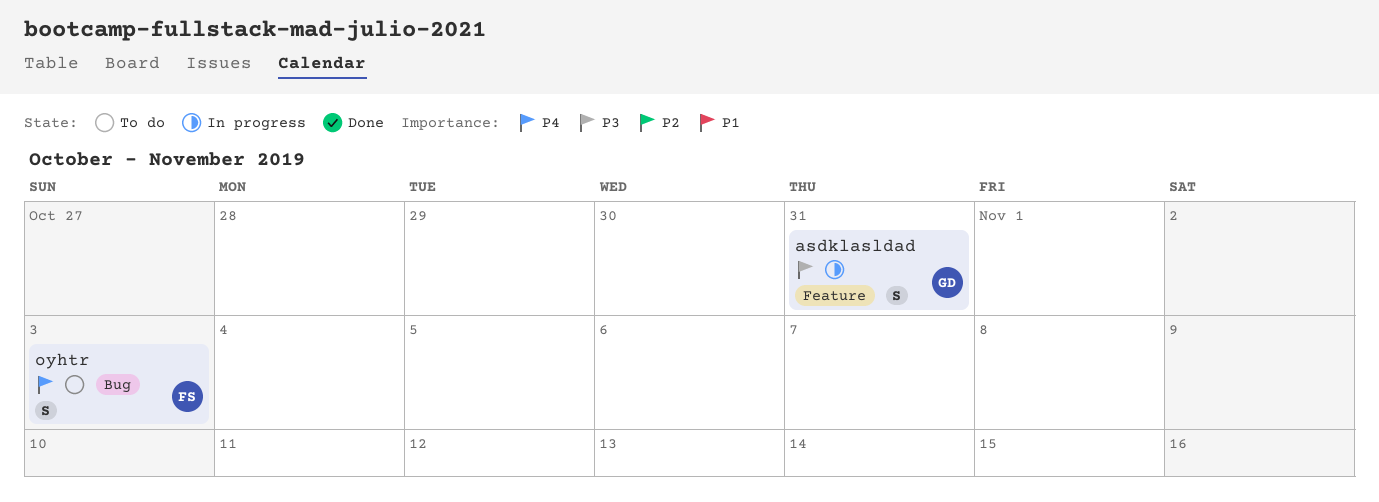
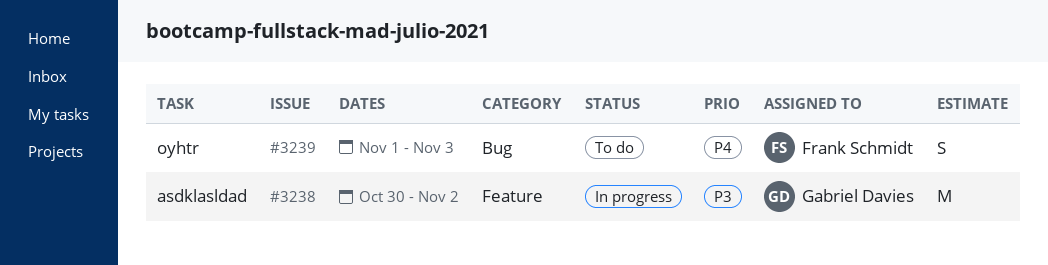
asdklasldad, estimate: S -> M
asdklasldad, due: Oct 31 -> Nov 2

